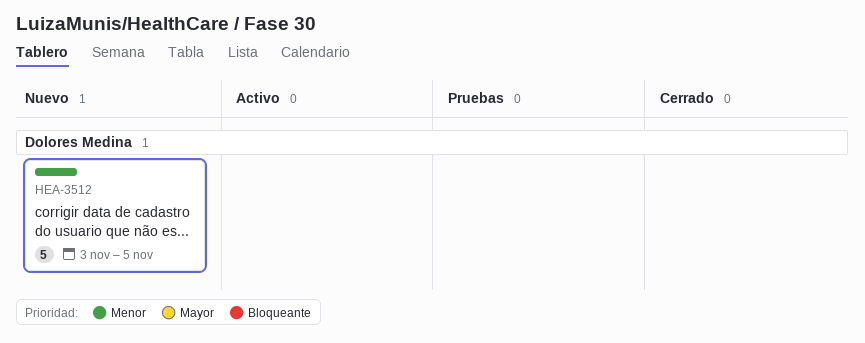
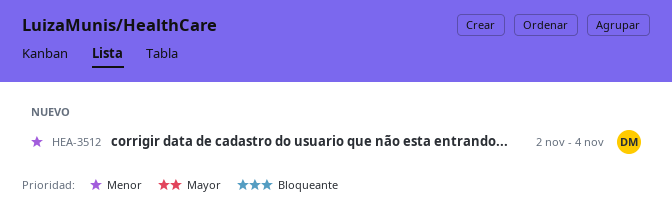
HEA-3512, start: Nov 3 -> Nov 2
HEA-3512, due: Nov 5 -> Nov 4

